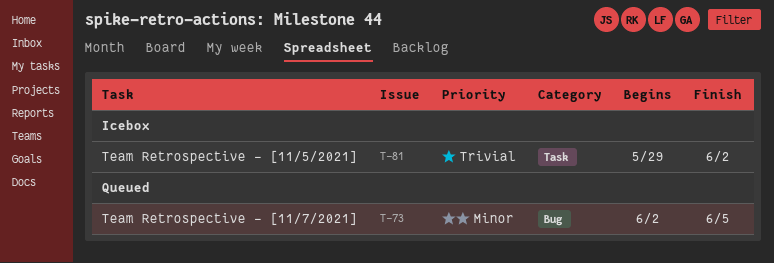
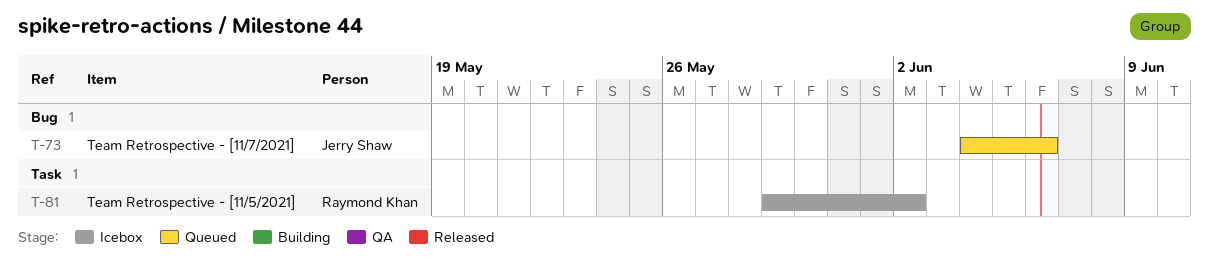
T-73, start: Jun 2 -> Jun 4
T-73, due: Jun 5 -> Jun 6

